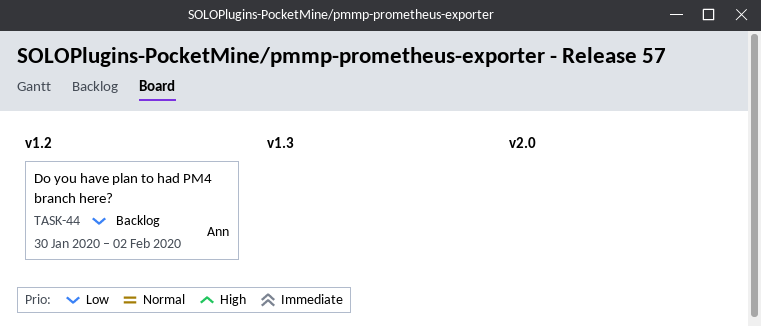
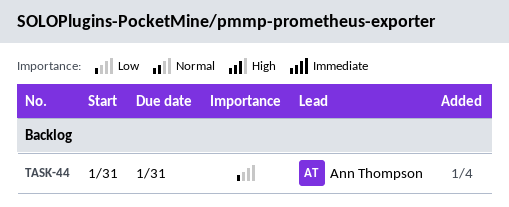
TASK-44, start: Jan 30 -> Jan 31
TASK-44, due: Feb 2 -> Jan 31

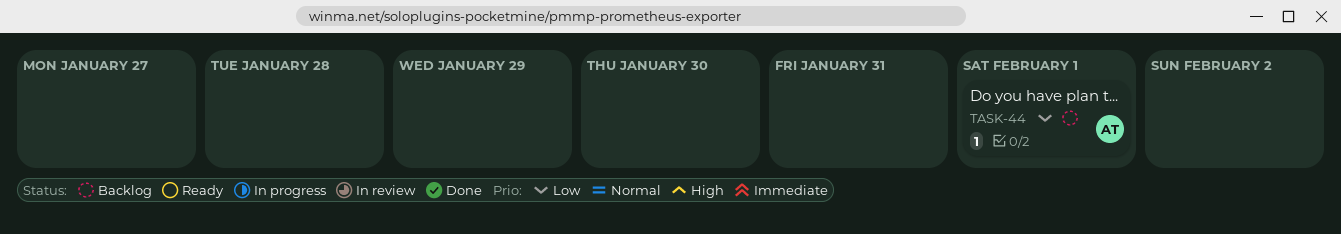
TASK-44, due: Jan 31 -> Feb 1

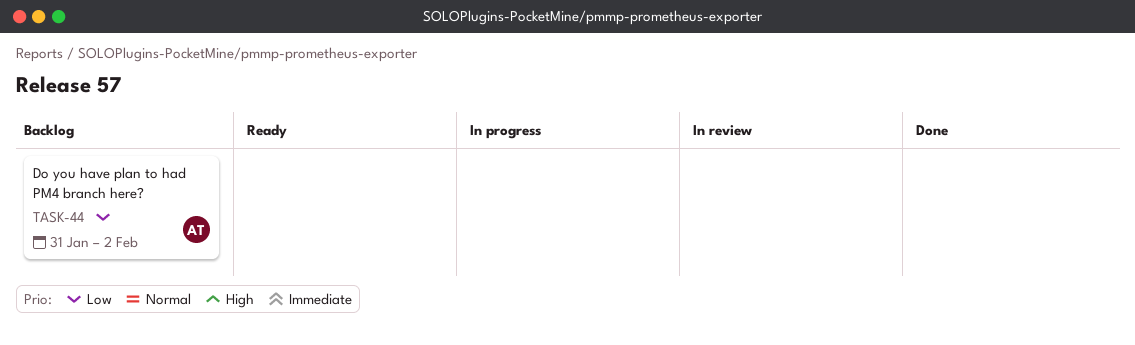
TASK-44, due: Feb 1 -> Feb 2

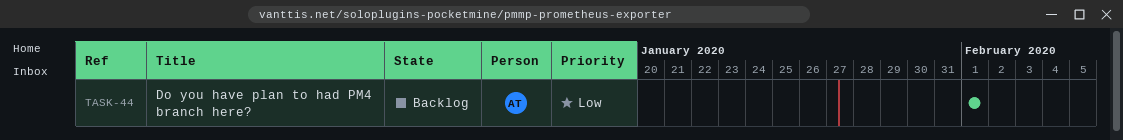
TASK-44, start: Jan 31 -> Feb 1
TASK-44, due: Feb 2 -> Feb 1

